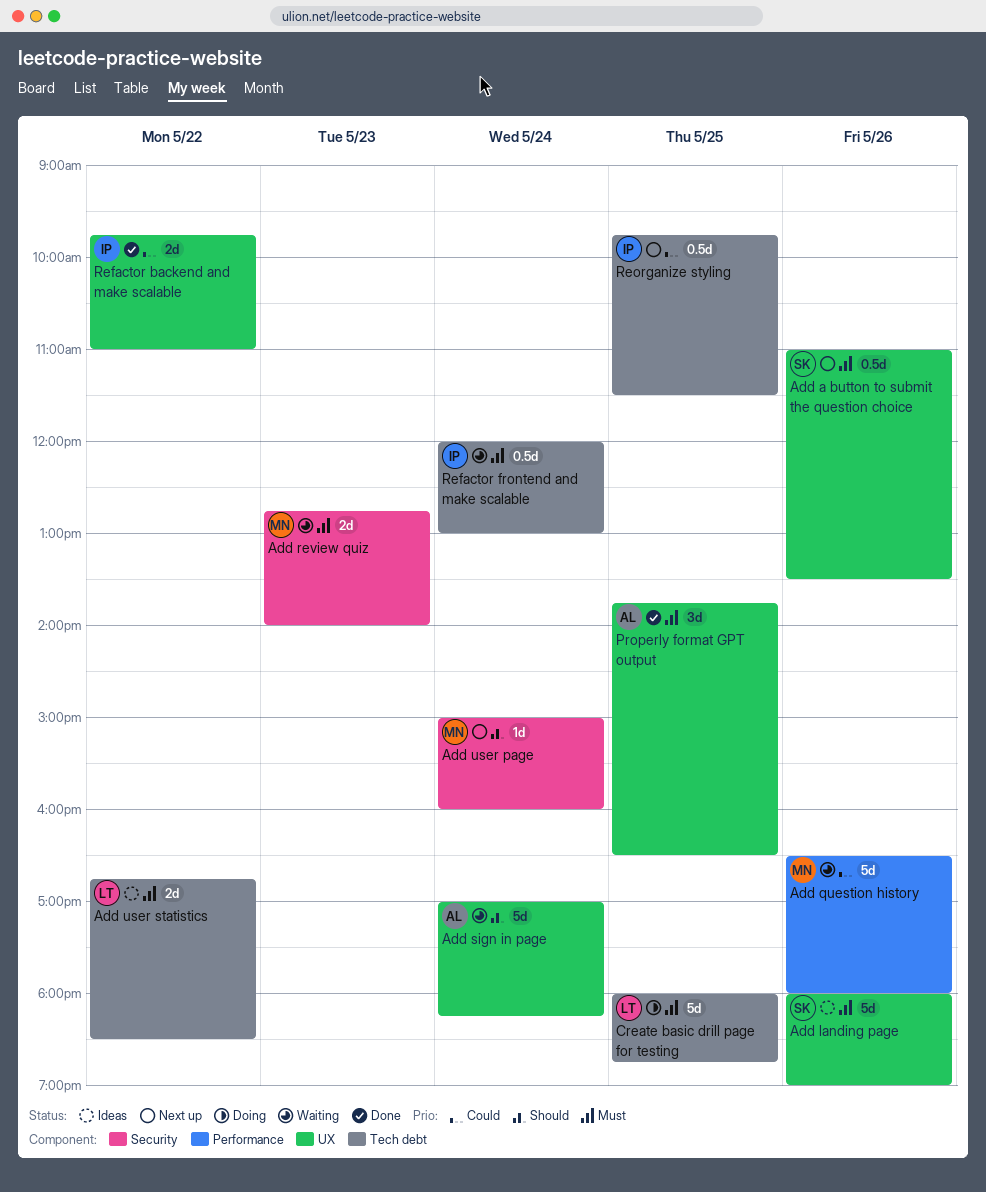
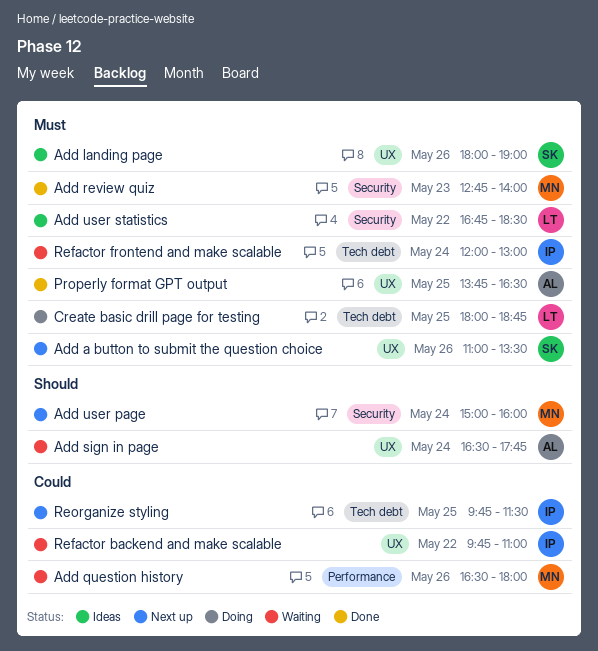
Add review quiz, status: Waiting -> Done
Add sign in page, begins: 17:00 -> 16:30
Add sign in page, ends: 18:15 -> 17:45
Add user statistics, label: Tech debt -> Security
Refactor backend and make scalable, status: Done -> Waiting

